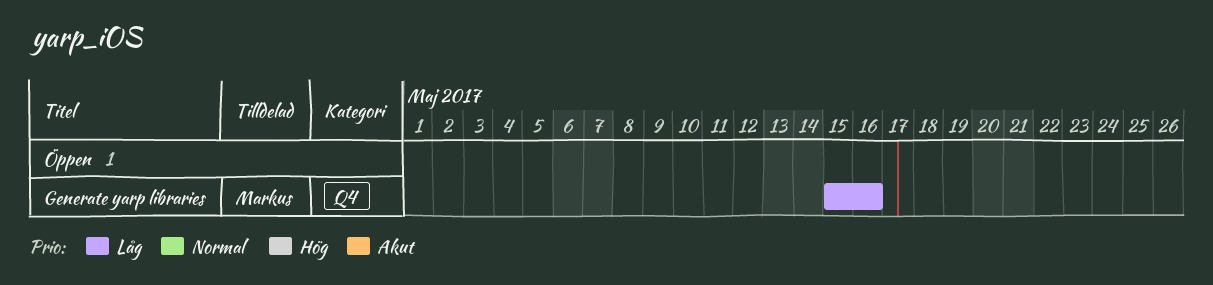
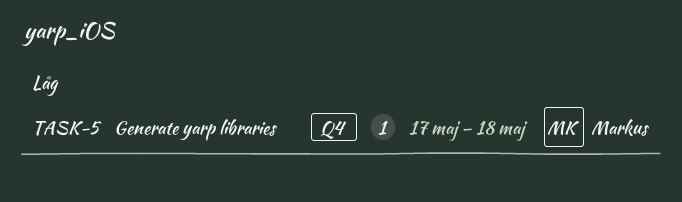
Generate yarp libraries, start: May 15 -> May 17
Generate yarp libraries, due: May 16 -> May 18

